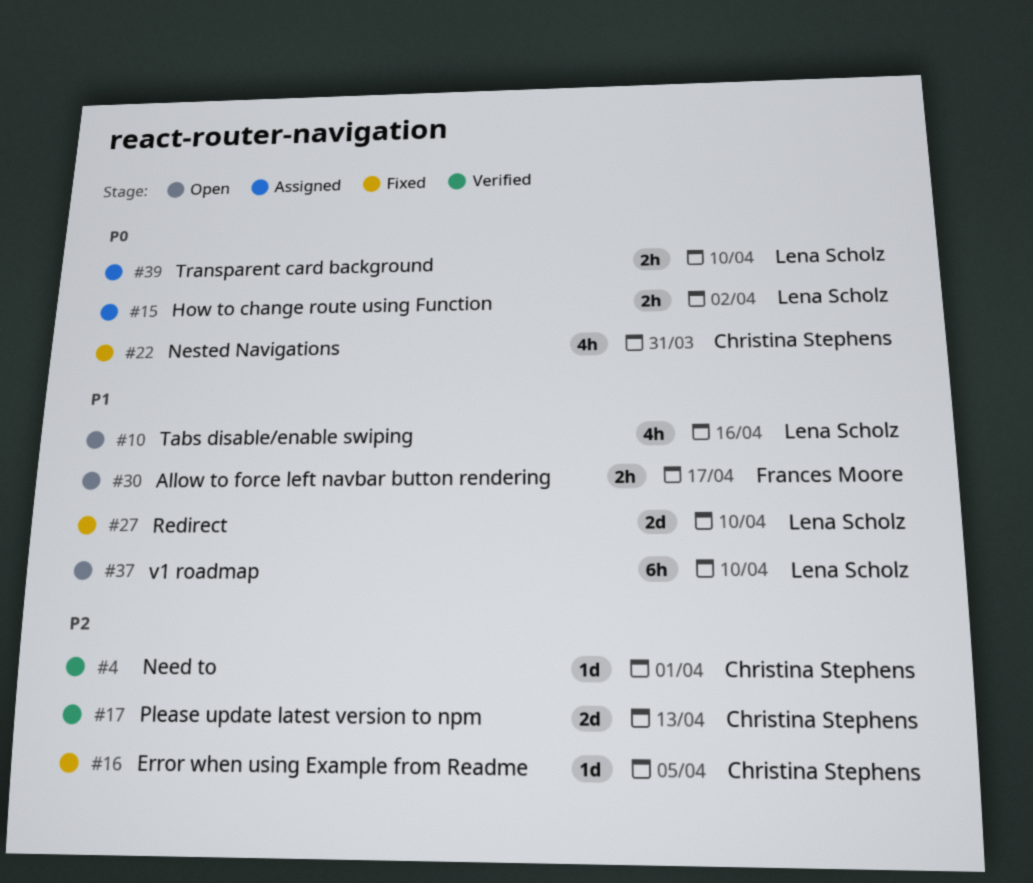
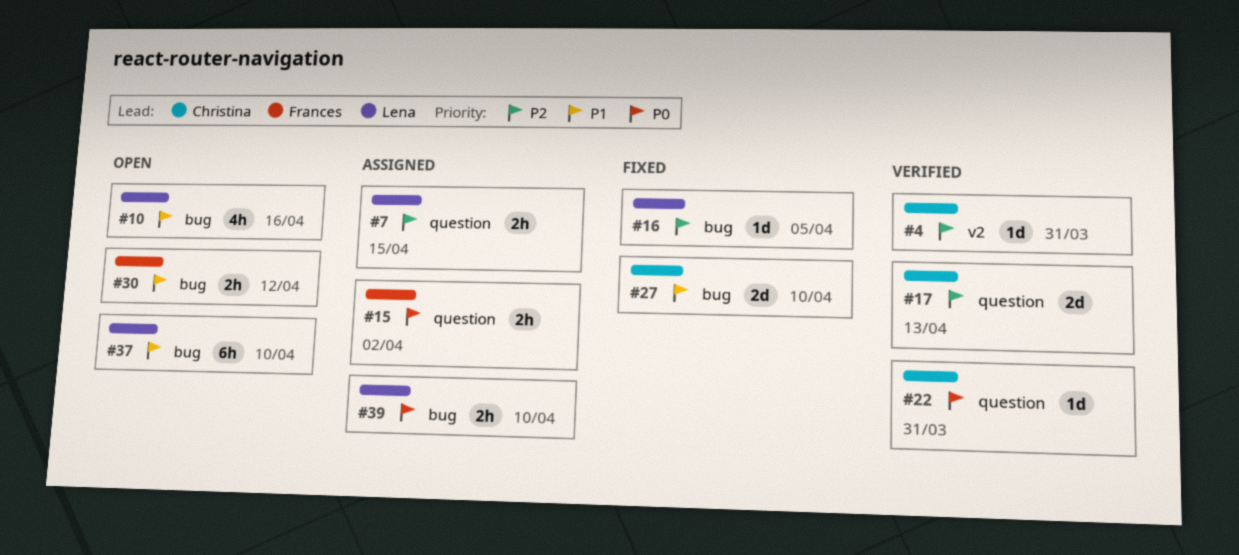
#4, due: Apr 1 -> Mar 31
#7: none -> present
#15, owner: Lena Scholz -> Frances Moore
#16, owner: Christina Stephens -> Lena Scholz
#22, status: Fixed -> Verified
#22, estimate: 4h -> 1d
#27, owner: Lena Scholz -> Christina Stephens
#30, due: Apr 17 -> Apr 12

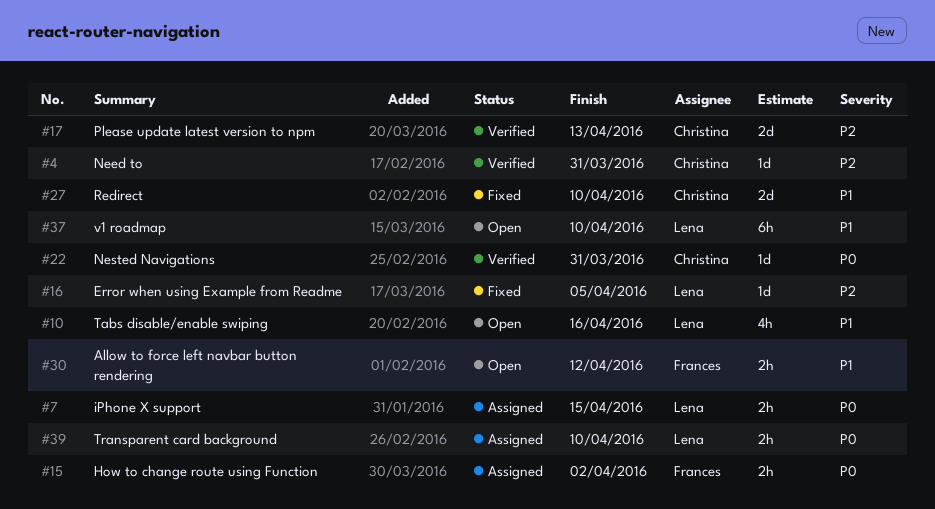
#7, priority: P2 -> P0

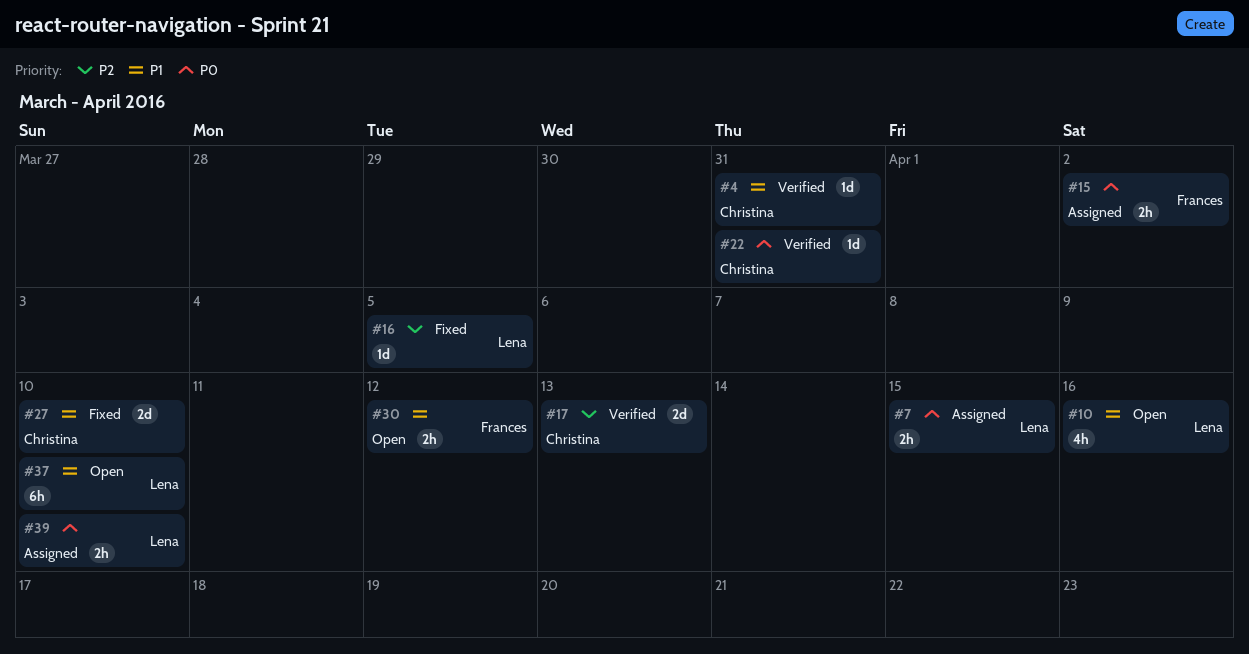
#4, priority: P2 -> P1

